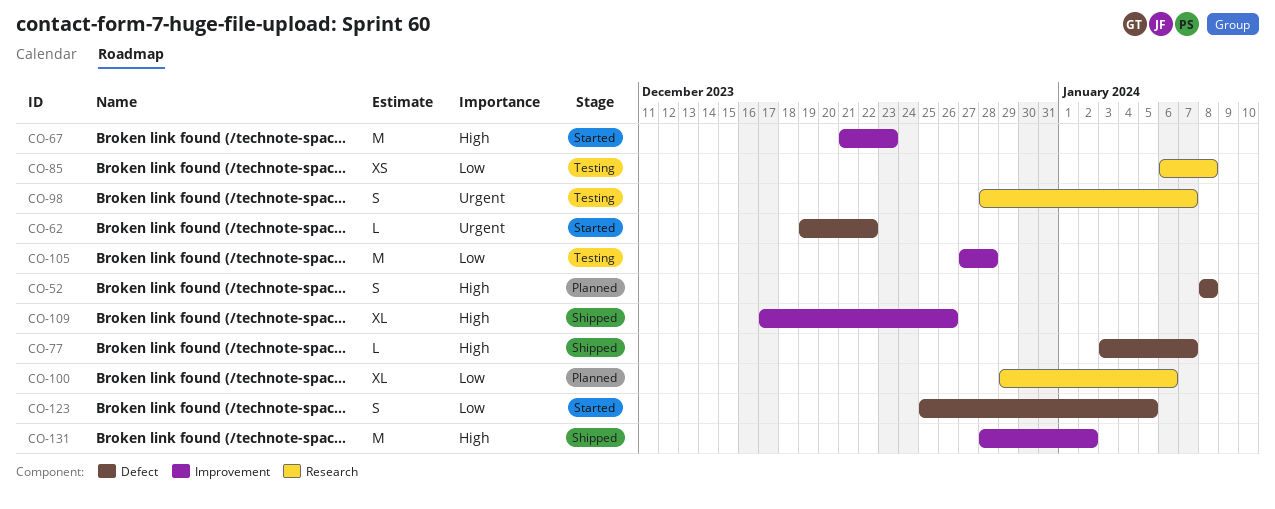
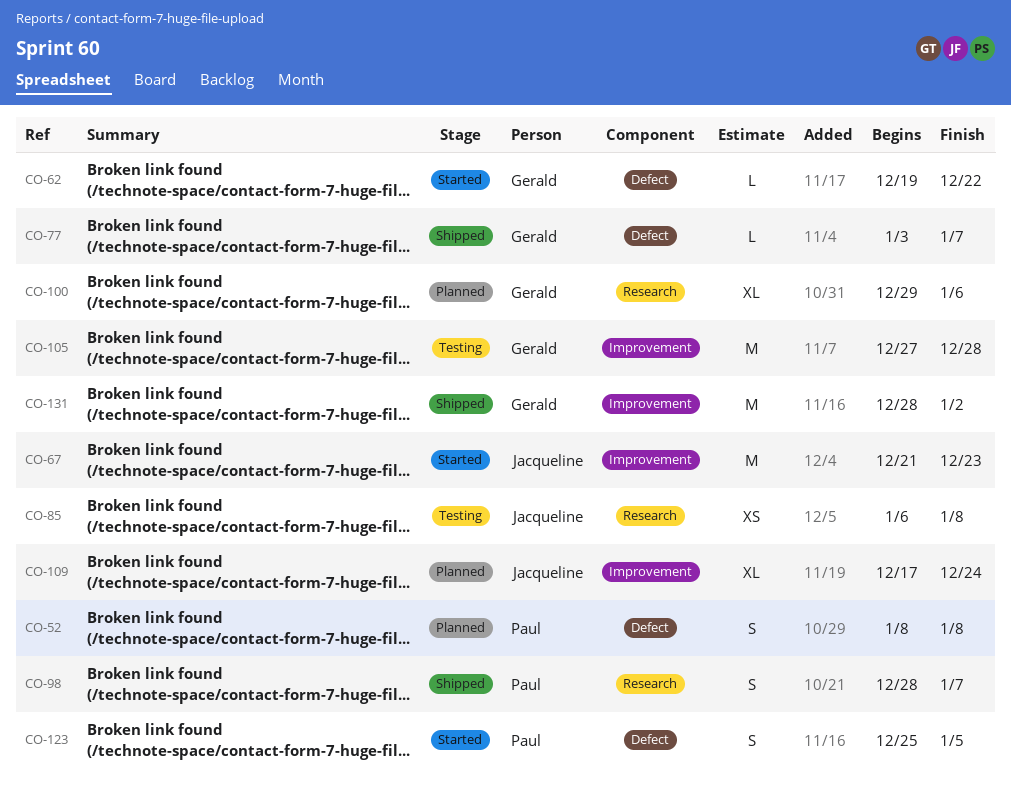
CO-98, status: Testing -> Shipped
CO-109, status: Shipped -> Planned
CO-109, due: Dec 26 -> Dec 24

